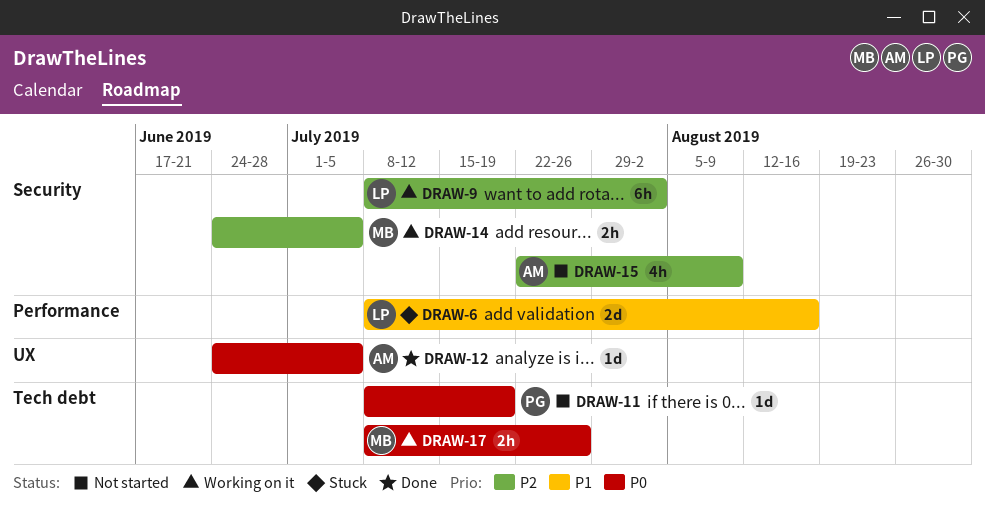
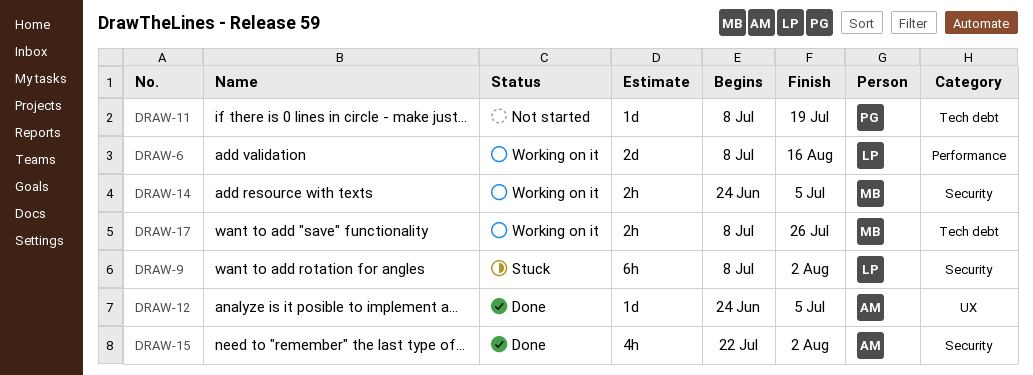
DRAW-6, status: Stuck -> Working on it
DRAW-9, status: Working on it -> Stuck
DRAW-15, status: Not started -> Done
DRAW-15, due: Aug 9 -> Aug 2

